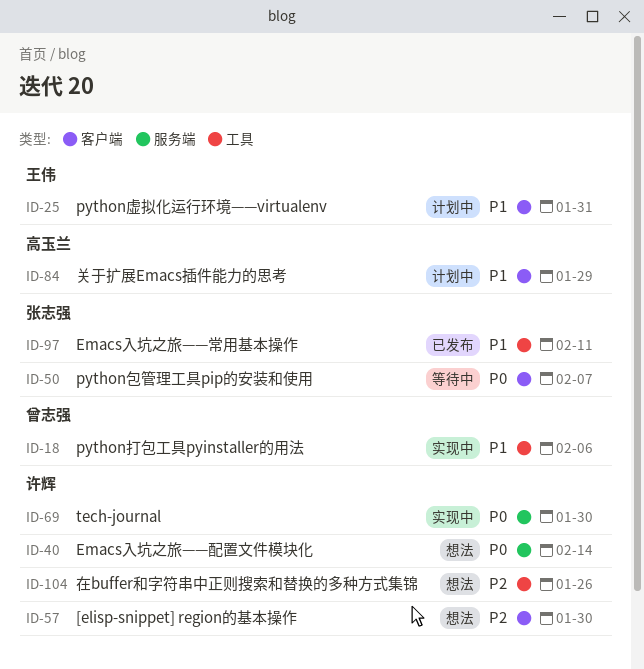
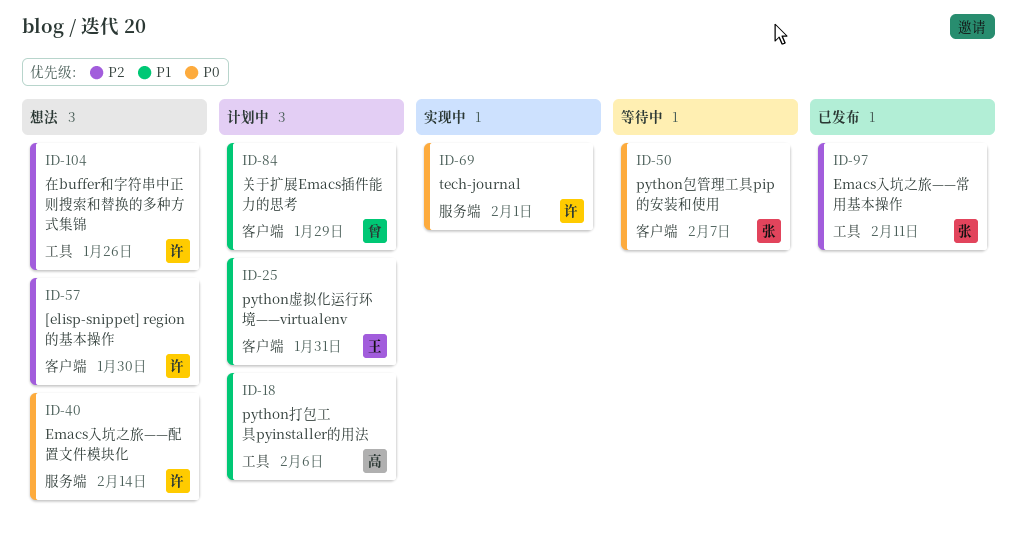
ID-18, status: 实现中 -> 计划中
ID-18, owner: 曾志强 -> 高玉兰
ID-69, due: Jan 30 -> Feb 1
ID-84, owner: 高玉兰 -> 曾志强
ID-97, priority: P1 -> P2

